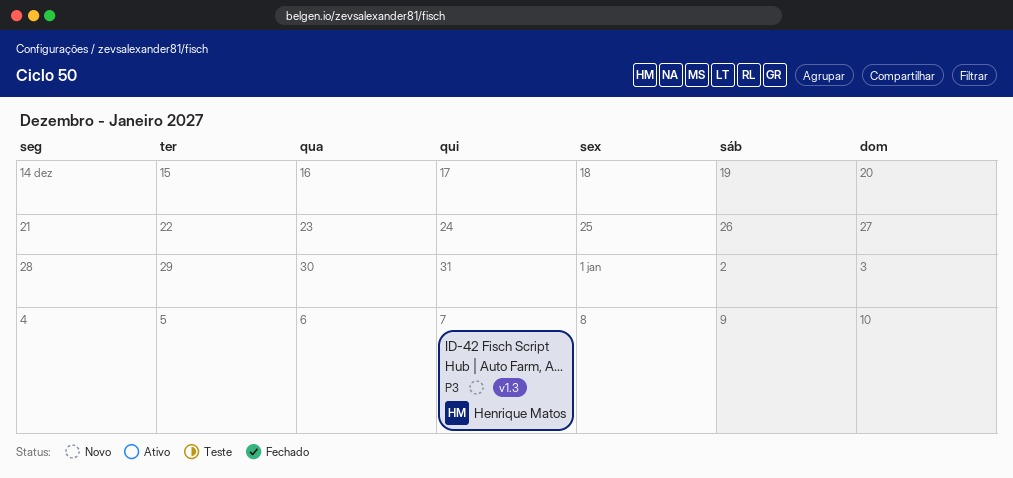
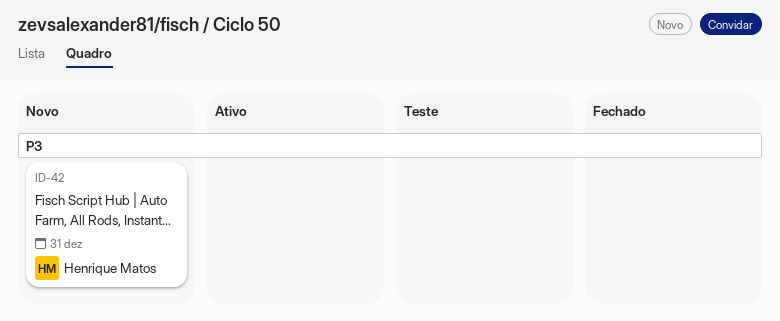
ID-42, due: Jan 7 -> Dec 31

